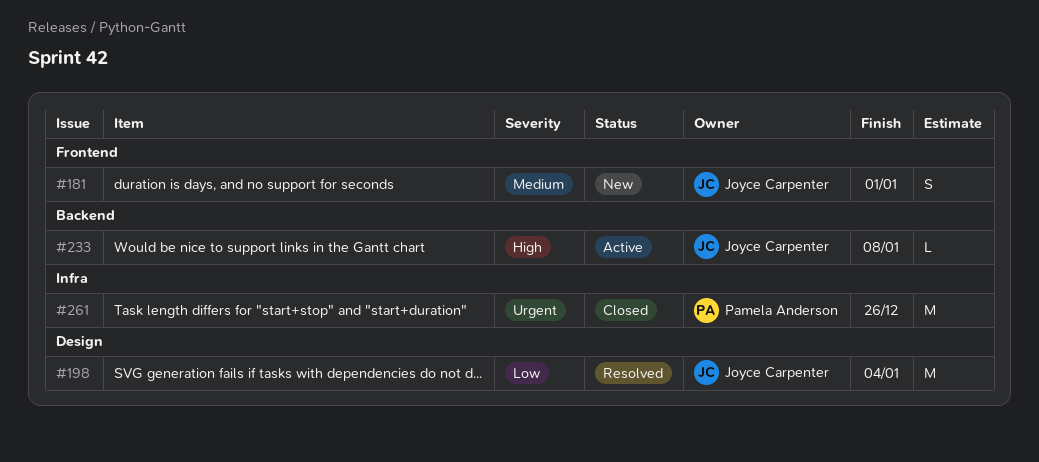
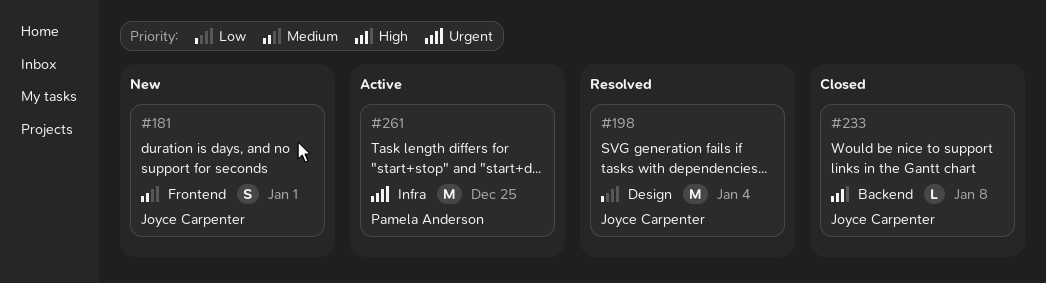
#233, status: Active -> Closed
#261, status: Closed -> Active
#261, due: Dec 26 -> Dec 25

